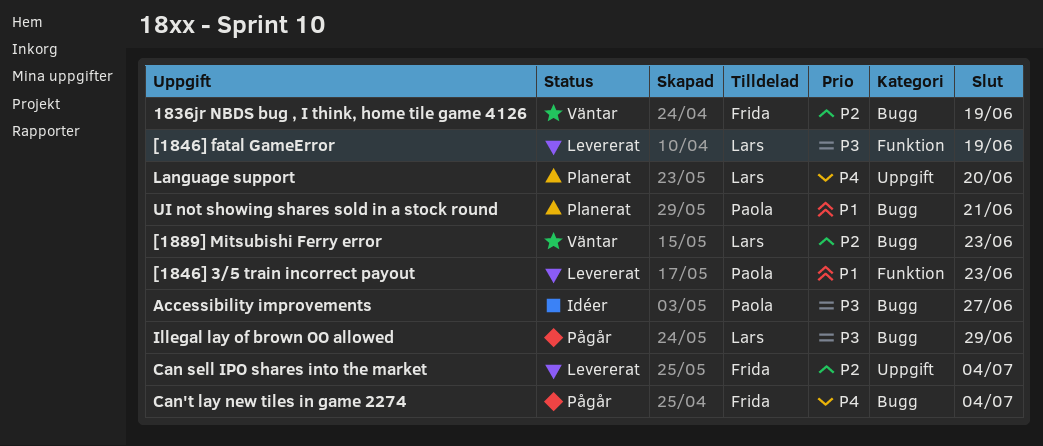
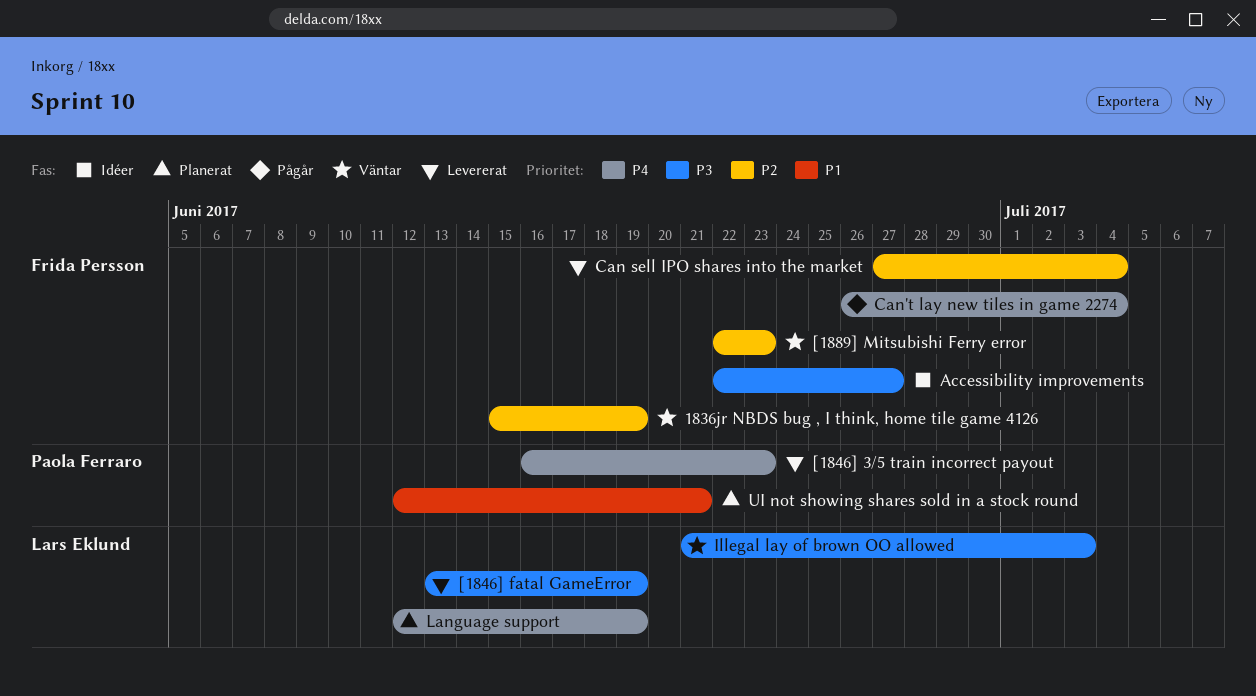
[1846] 3/5 train incorrect payout, priority: P1 -> P4
[1889] Mitsubishi Ferry error, owner: Lars Eklund -> Frida Persson
Accessibility improvements, owner: Paola Ferraro -> Frida Persson
Illegal lay of brown OO allowed, status: Pågår -> Väntar
Illegal lay of brown OO allowed, due: Jun 29 -> Jul 3
Language support, due: Jun 20 -> Jun 19

